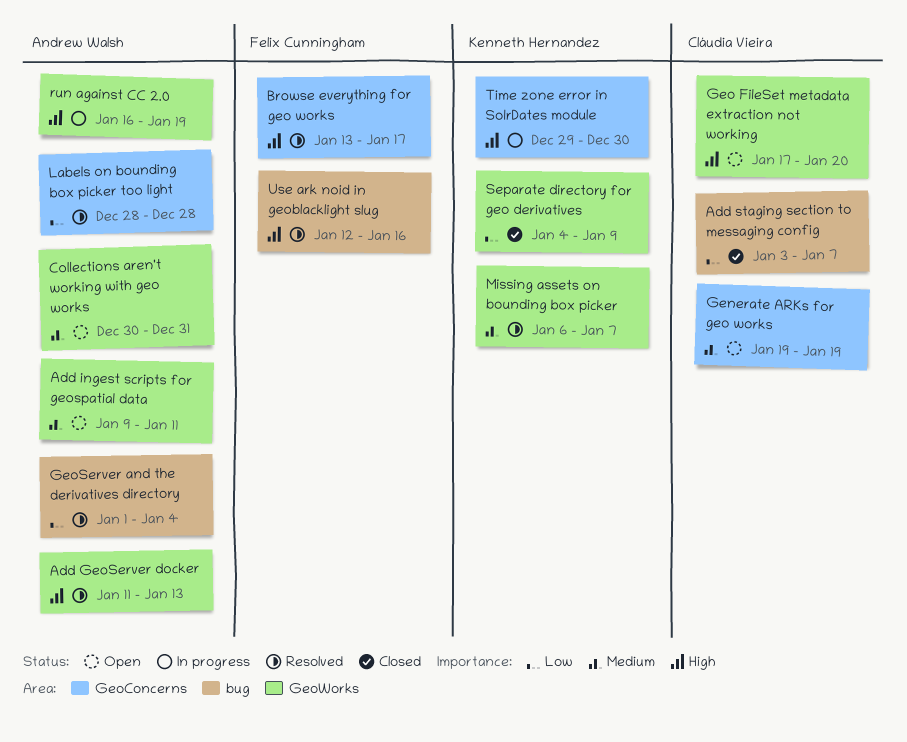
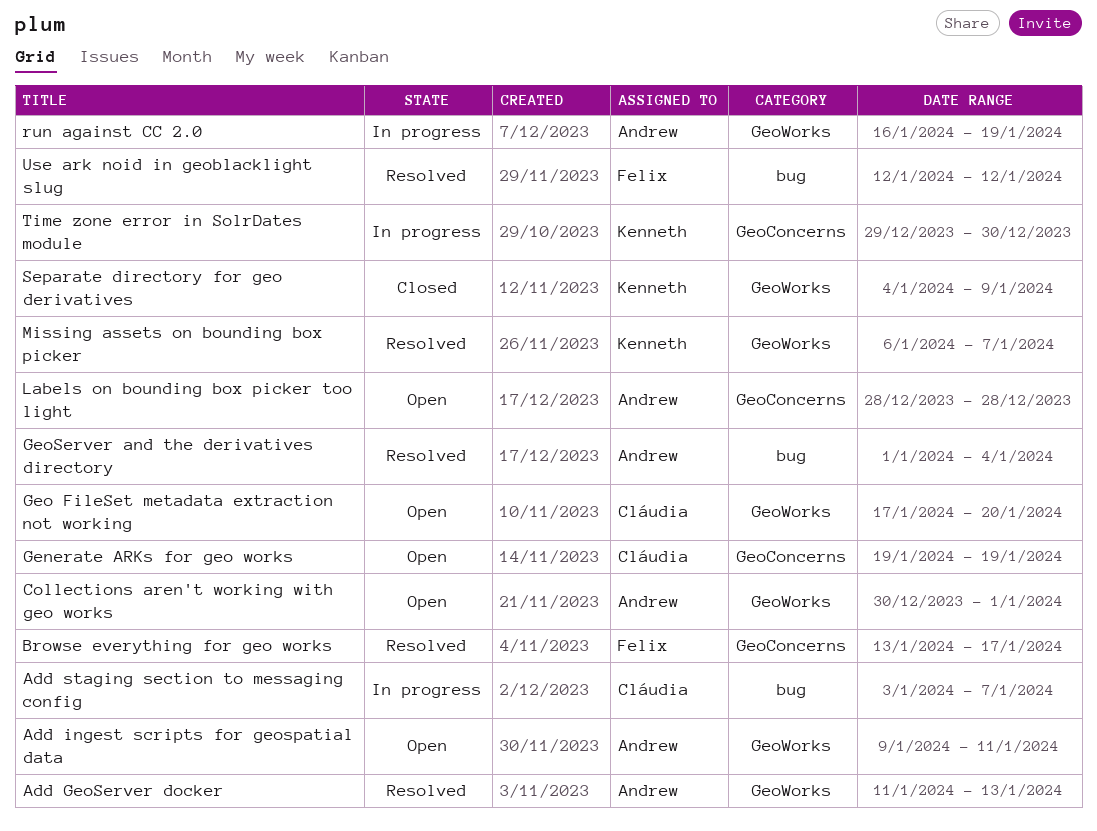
Add staging section to messaging config, status: Closed -> In progress
Collections aren't working with geo works, due: Dec 31 -> Jan 1
Labels on bounding box picker too light, status: Resolved -> Open
Use ark noid in geoblacklight slug, due: Jan 16 -> Jan 12

